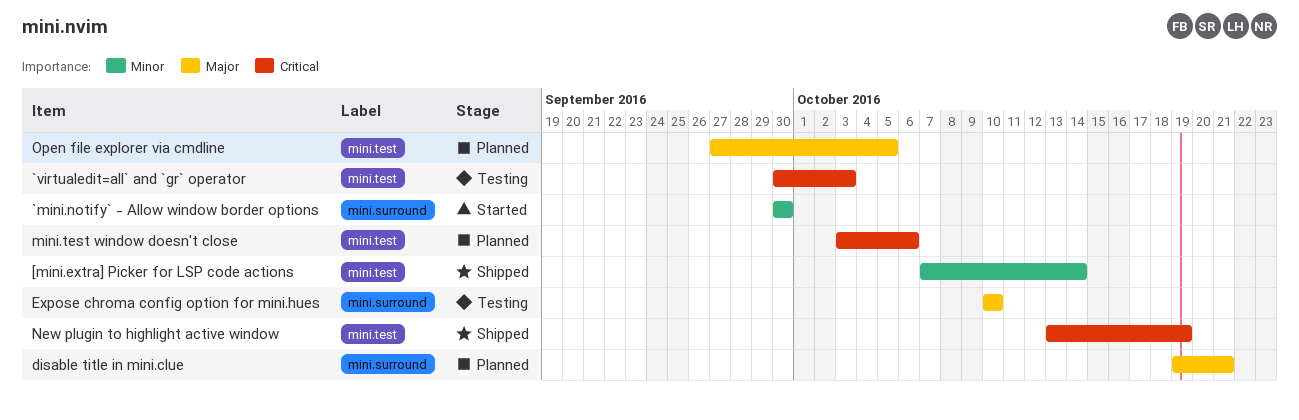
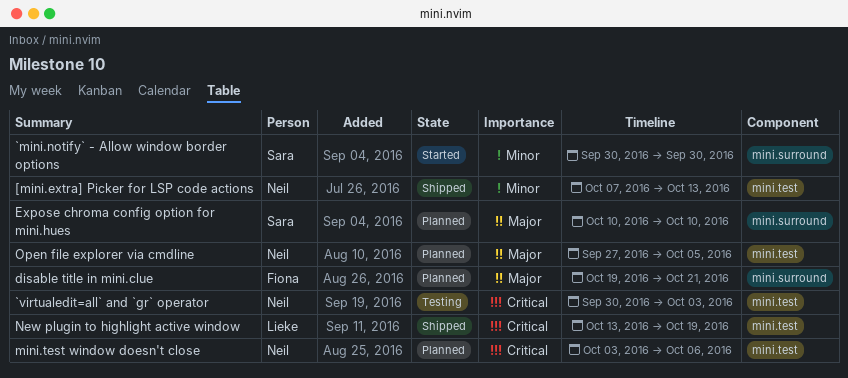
[mini.extra] Picker for LSP code actions, due: Oct 14 -> Oct 13
Expose chroma config option for mini.hues, status: Testing -> Planned

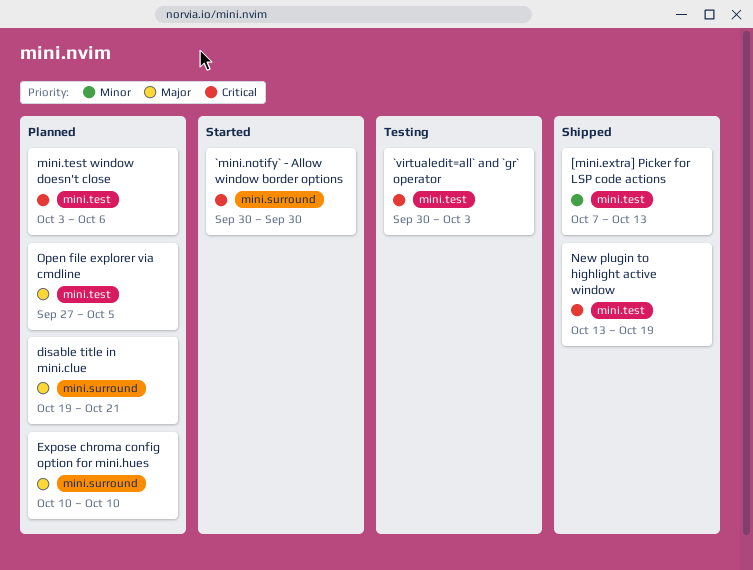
`mini.notify` - Allow window border options, priority: Minor -> Critical

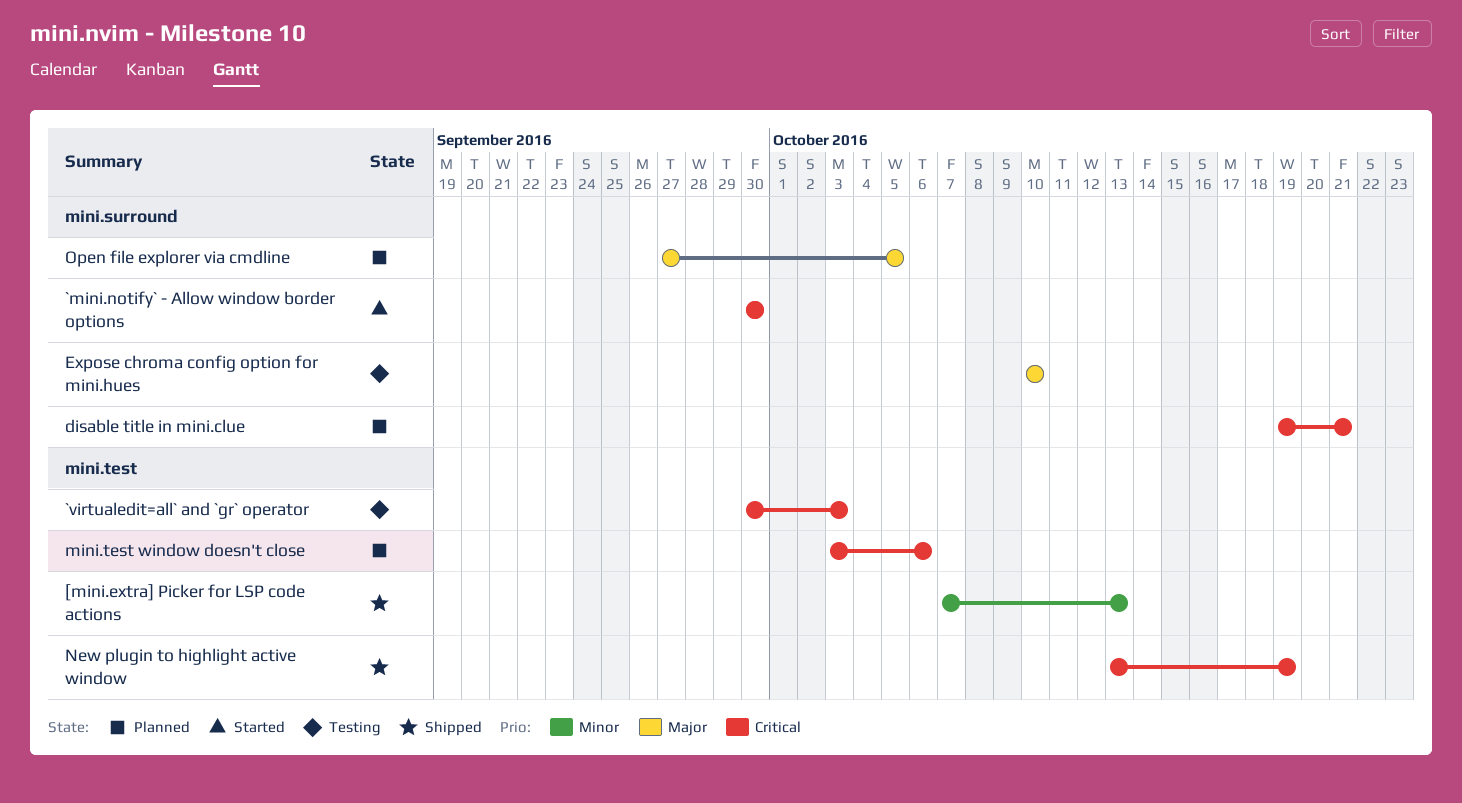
disable title in mini.clue, priority: Major -> Critical
Expose chroma config option for mini.hues, status: Planned -> Testing
Open file explorer via cmdline, label: mini.test -> mini.surround

